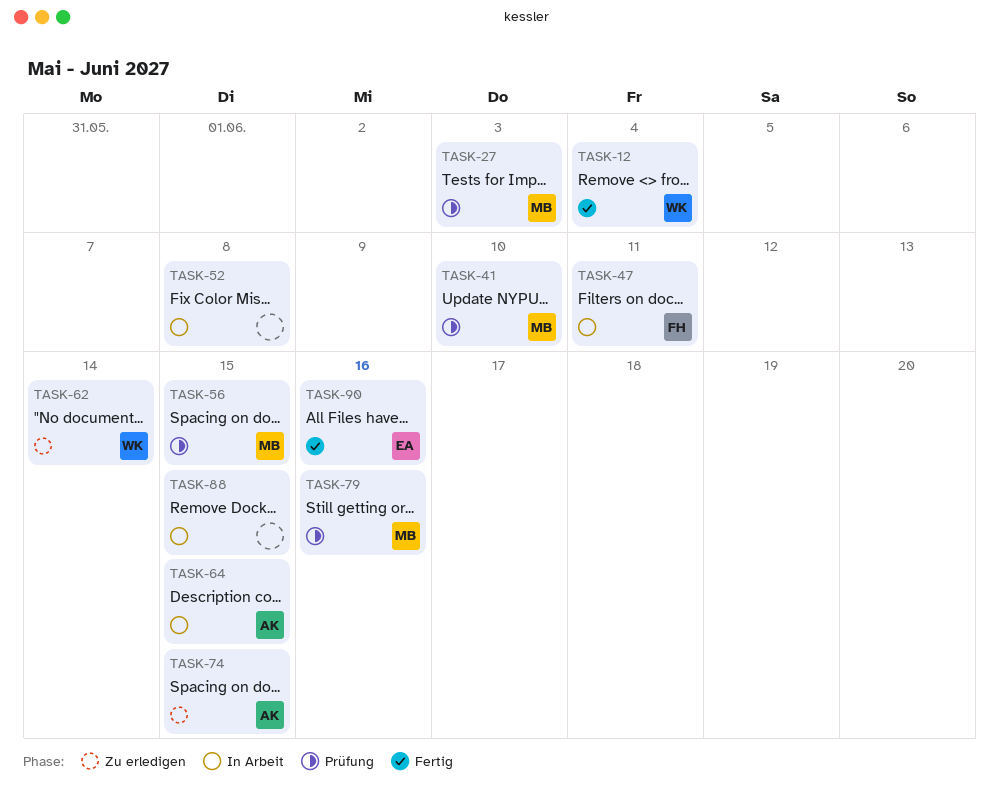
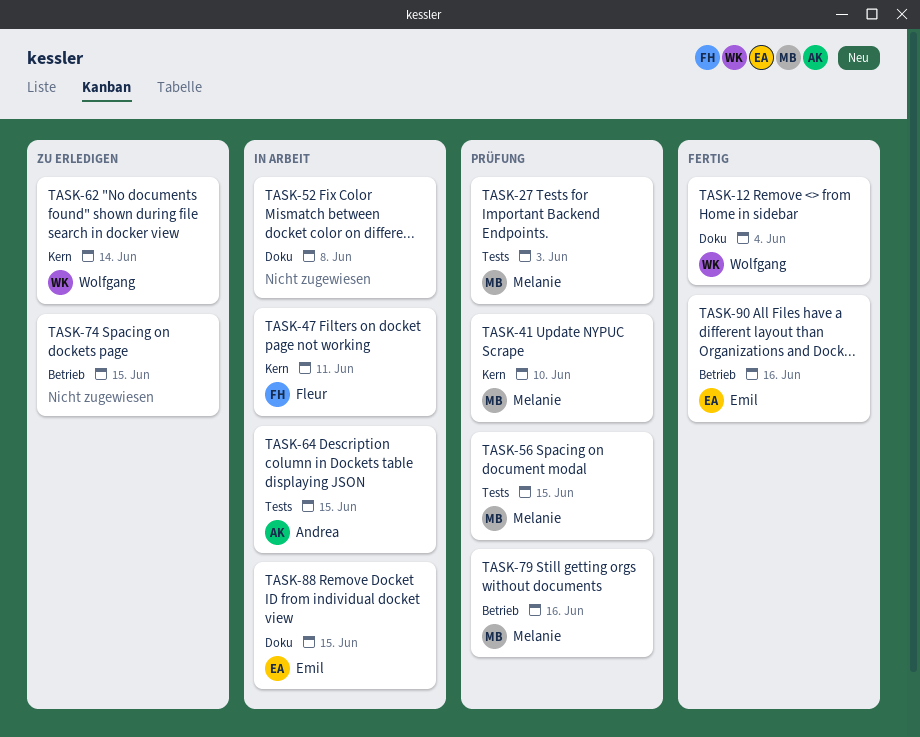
TASK-74, owner: Andrea -> none
TASK-88, owner: none -> Emil

